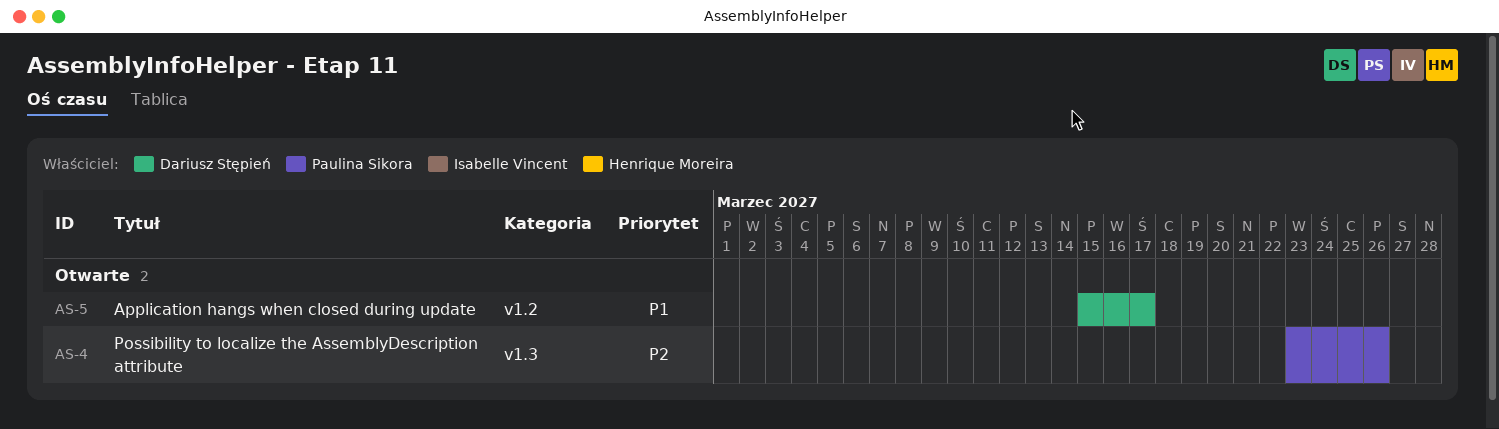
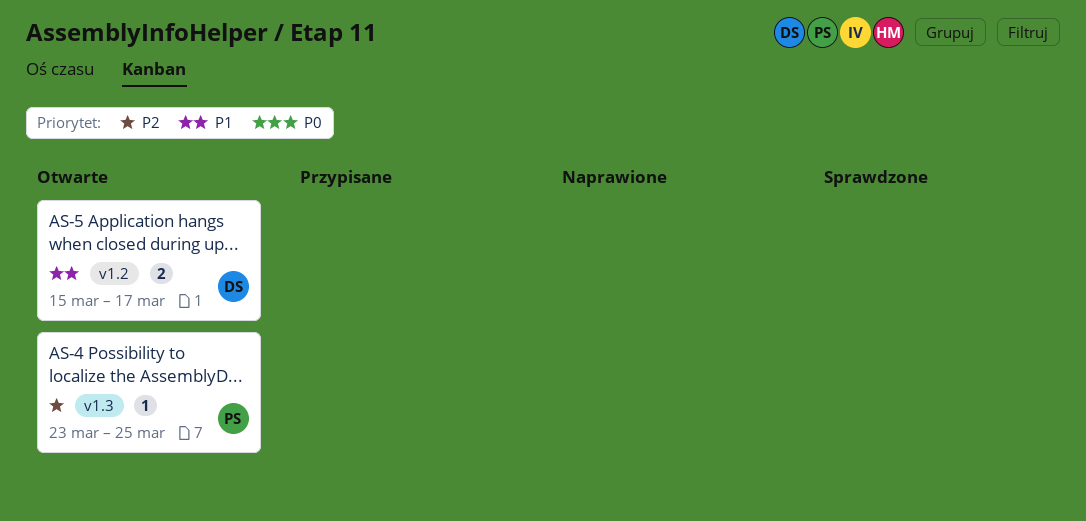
AS-4, due: Mar 26 -> Mar 25

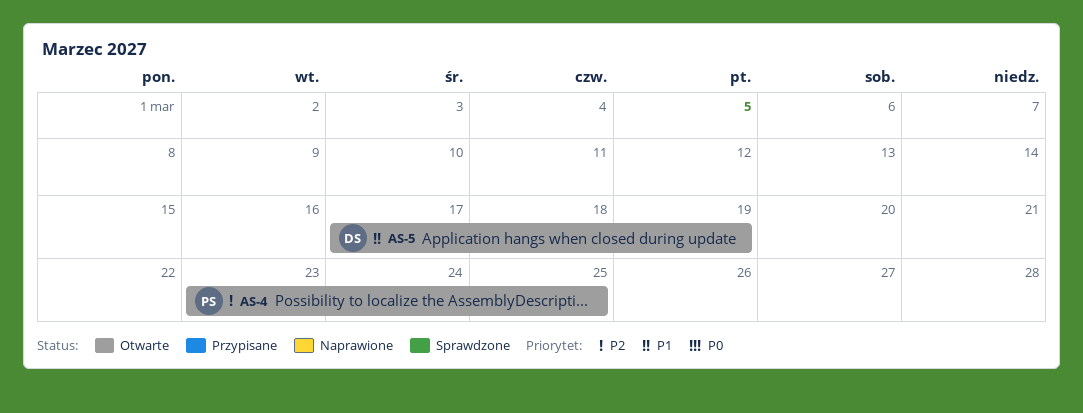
AS-5, start: Mar 15 -> Mar 17
AS-5, due: Mar 17 -> Mar 19

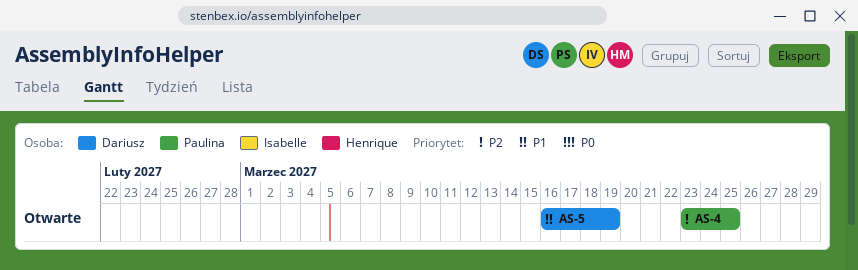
AS-5, start: Mar 17 -> Mar 16

